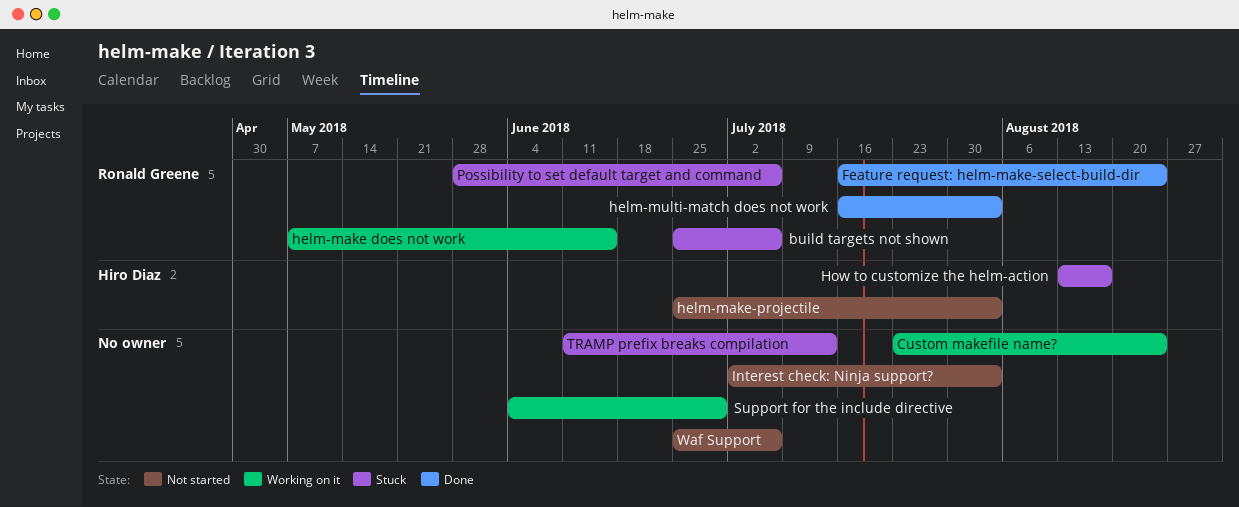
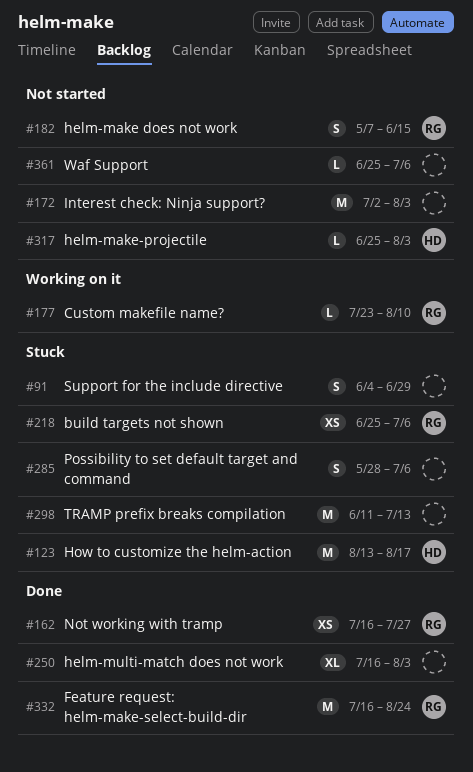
Custom makefile name?, owner: none -> Ronald Greene
Custom makefile name?, due: Aug 24 -> Aug 10
helm-make does not work, status: Working on it -> Not started
helm-multi-match does not work, owner: Ronald Greene -> none
Not working with tramp: none -> present
Possibility to set default target and command, owner: Ronald Greene -> none
Support for the include directive, status: Working on it -> Stuck

